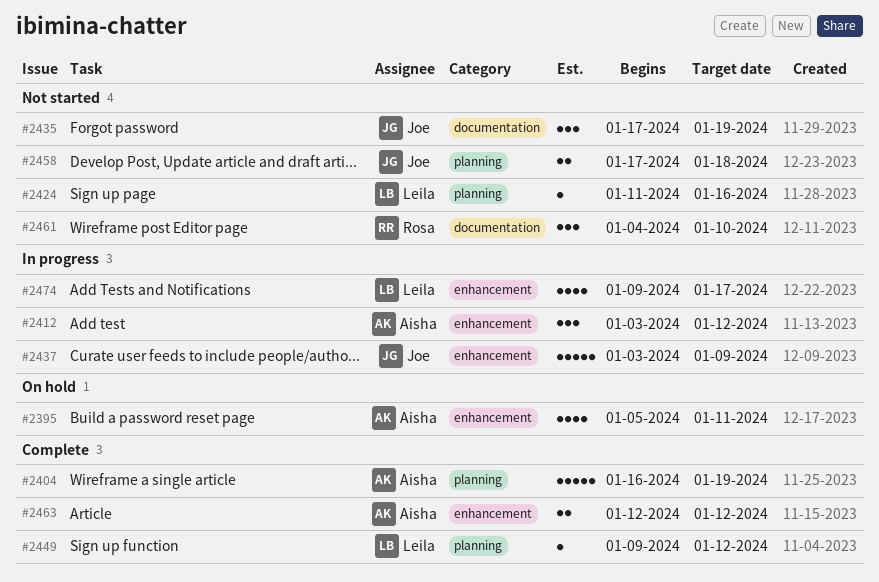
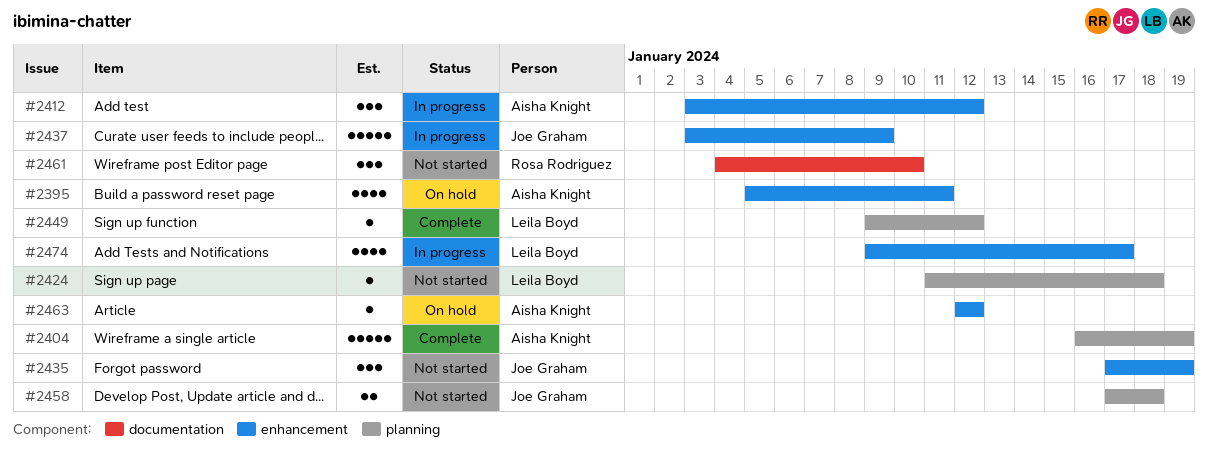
#2424, due: Jan 16 -> Jan 18
#2435, label: documentation -> enhancement
#2463, status: Complete -> On hold
#2463, estimate: 2 -> 1

